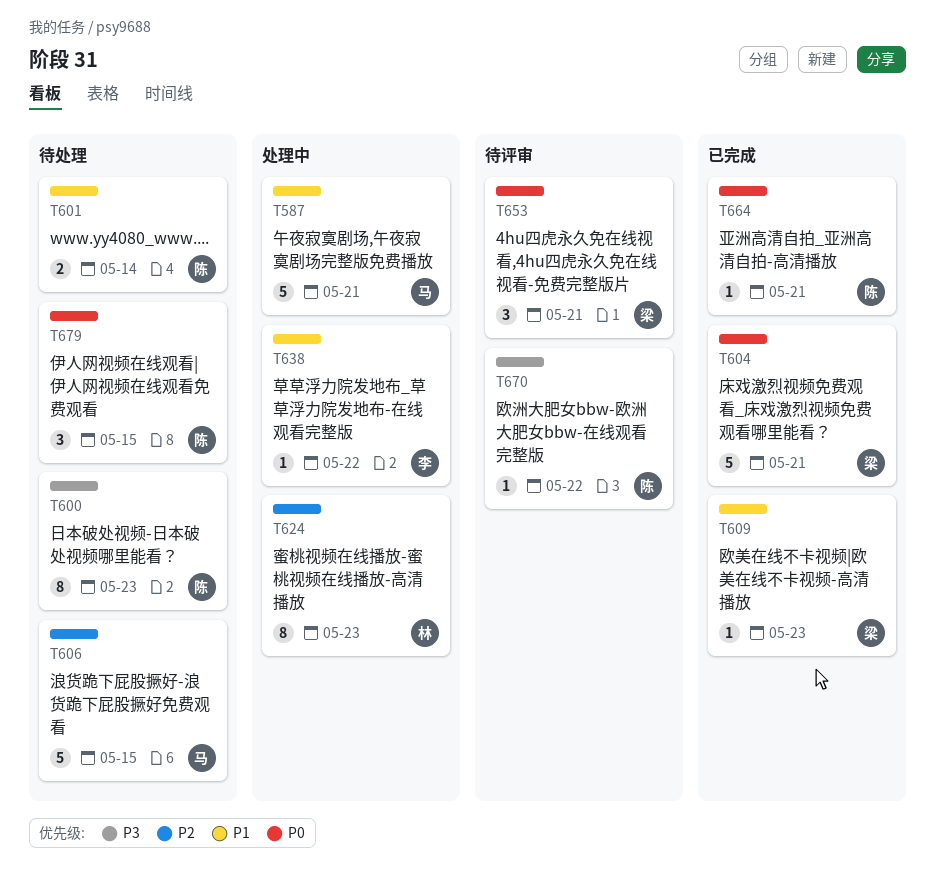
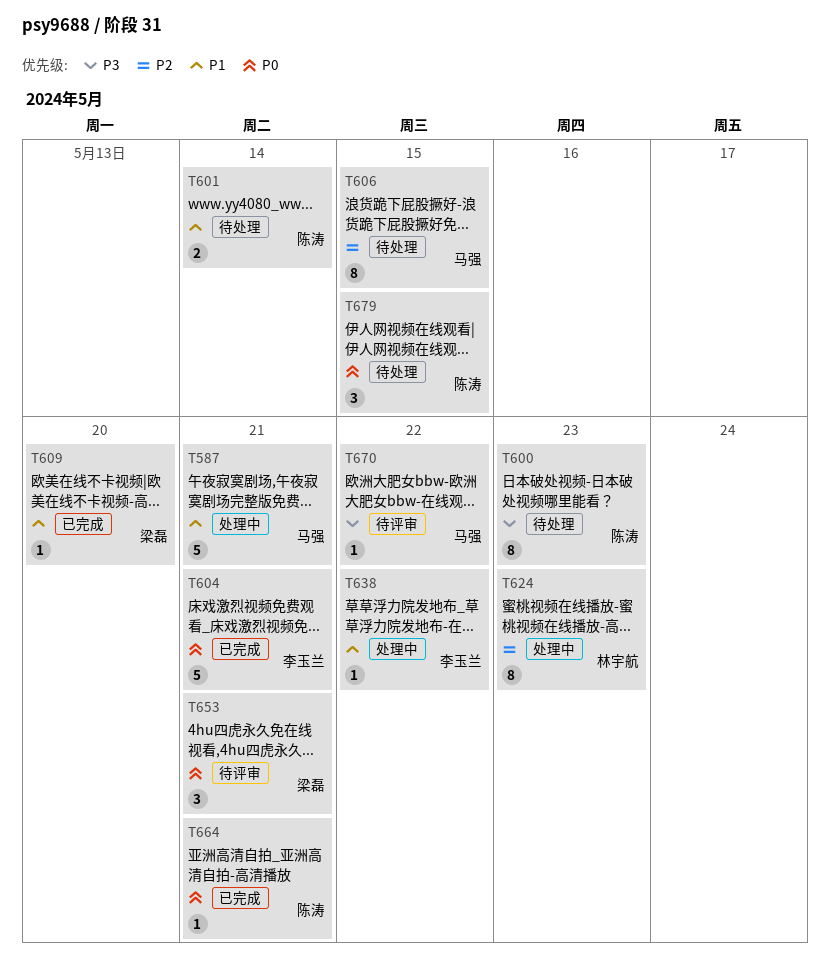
T604, owner: 梁磊 -> 李玉兰
T606, estimate: 5 -> 8
T609, due: May 23 -> May 20
T670, owner: 陈涛 -> 马强

